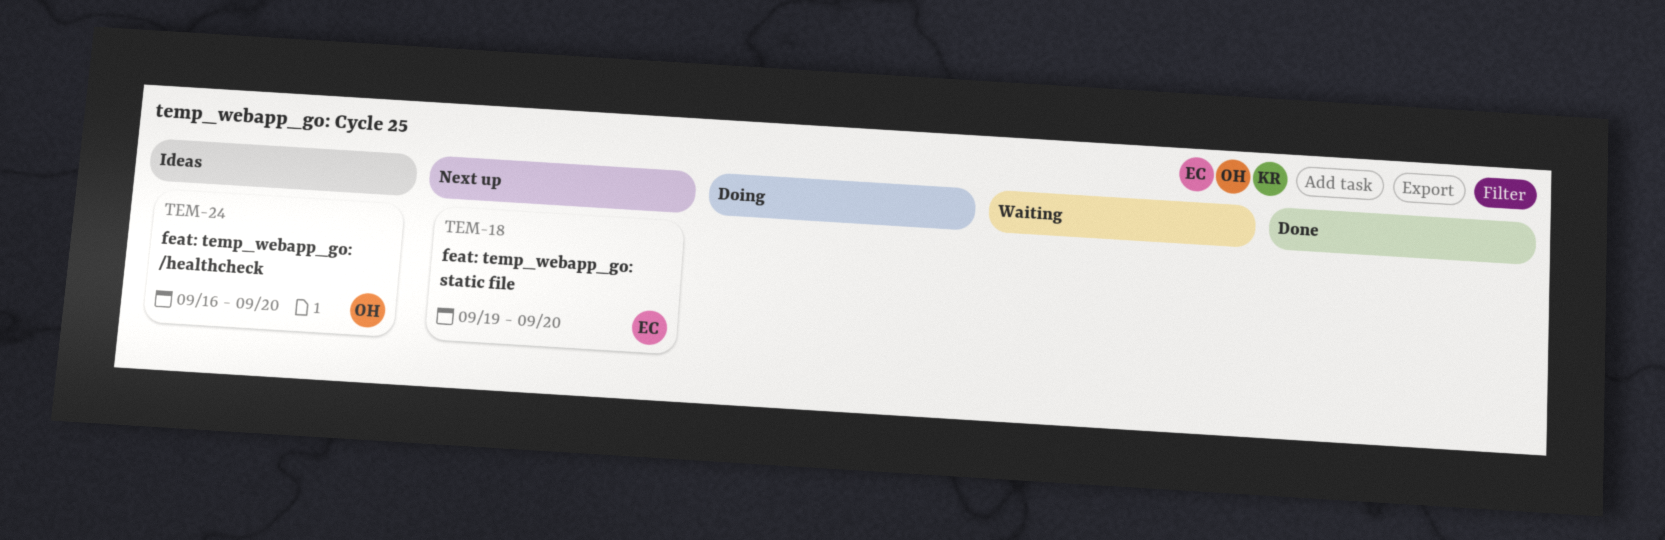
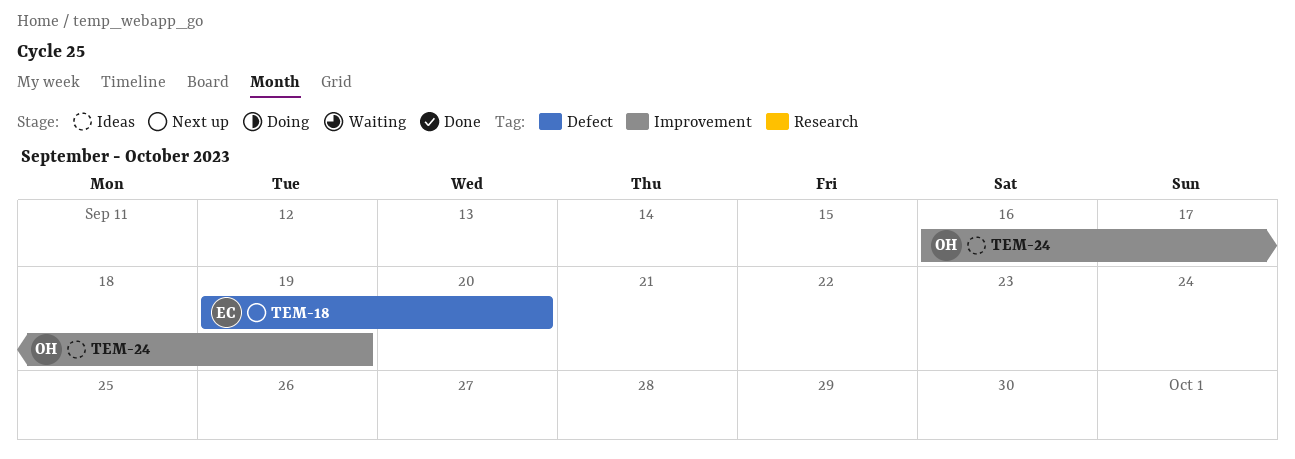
TEM-24, due: Sep 20 -> Sep 19

